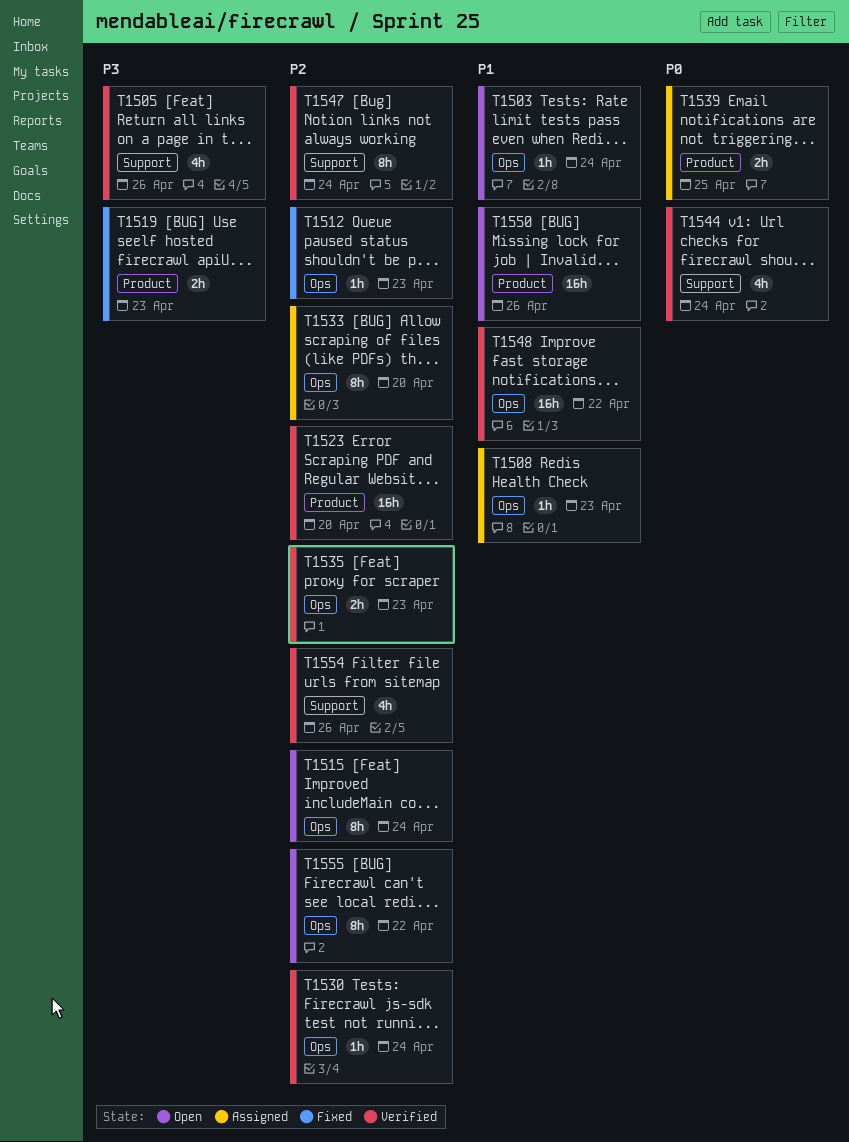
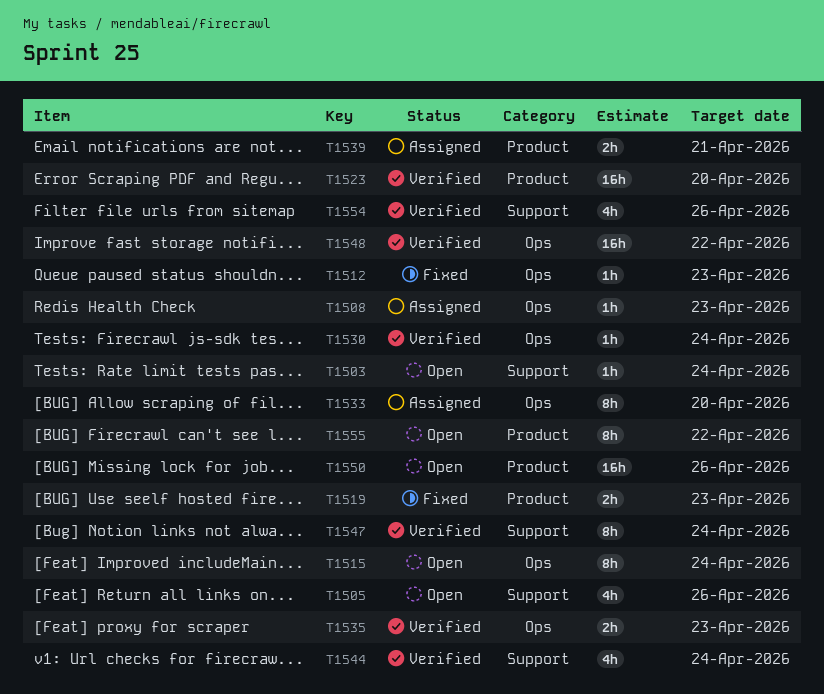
T1503, label: Ops -> Support
T1505, status: Verified -> Open
T1539, due: Apr 25 -> Apr 21
T1555, label: Ops -> Product

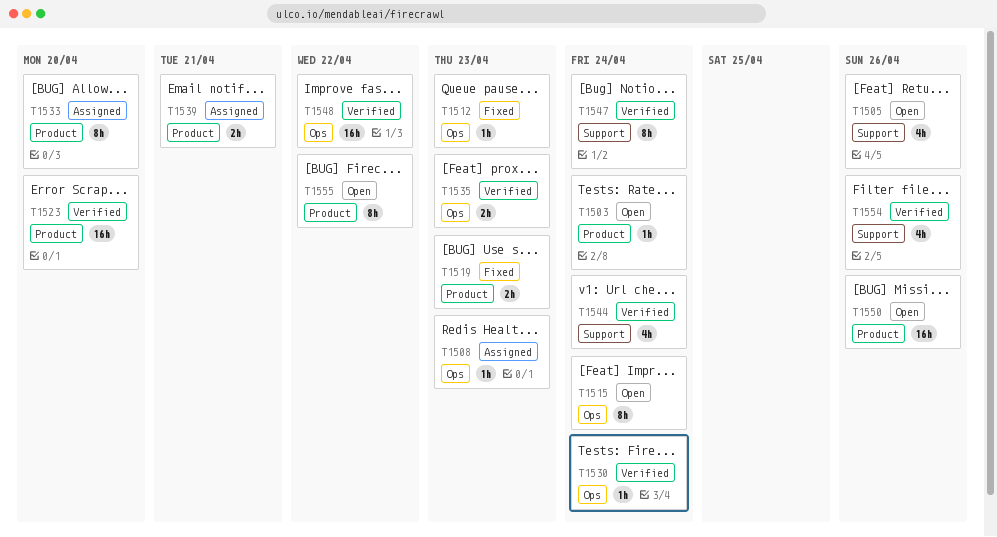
T1503, label: Support -> Product
T1533, label: Ops -> Product

